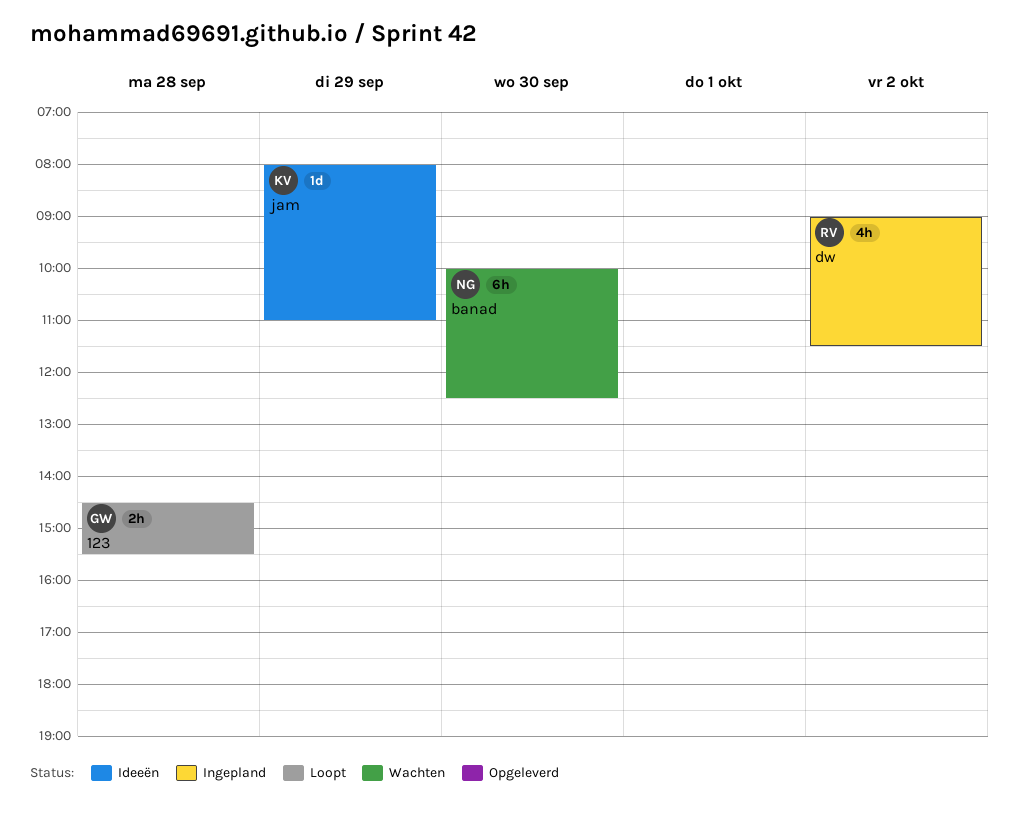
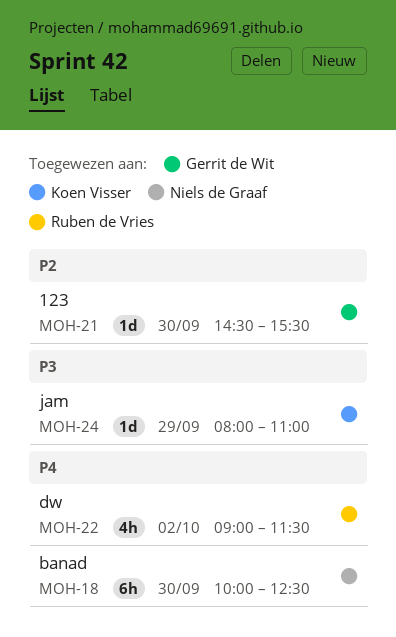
123, estimate: 2h -> 1d
123, day: Sep 28 -> Sep 30

